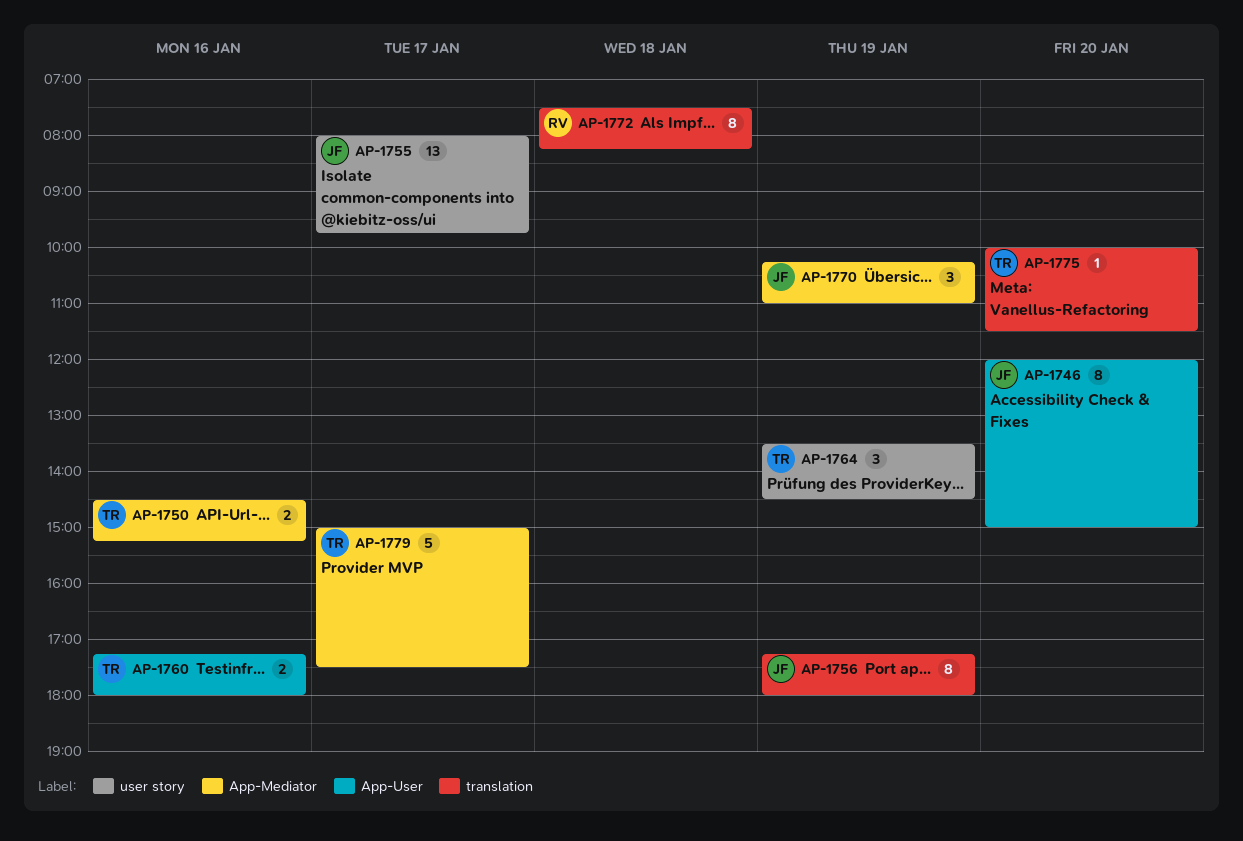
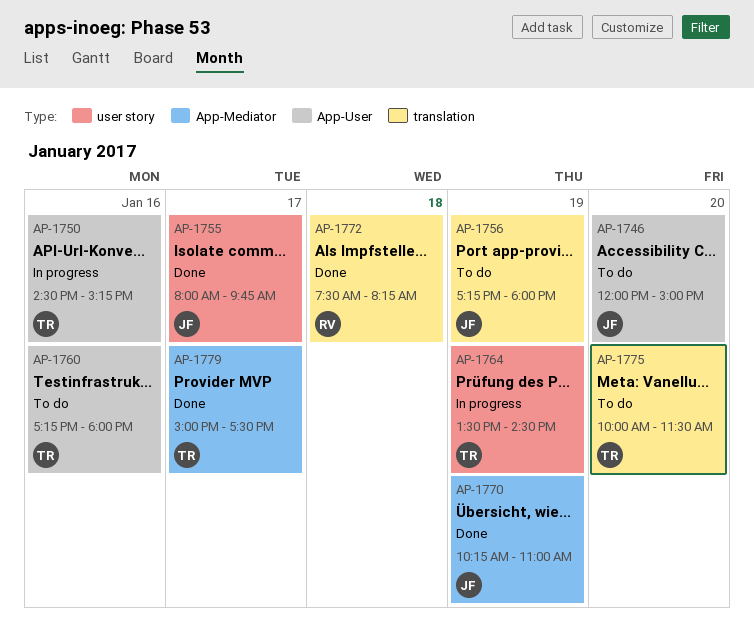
AP-1750, label: App-Mediator -> App-User

